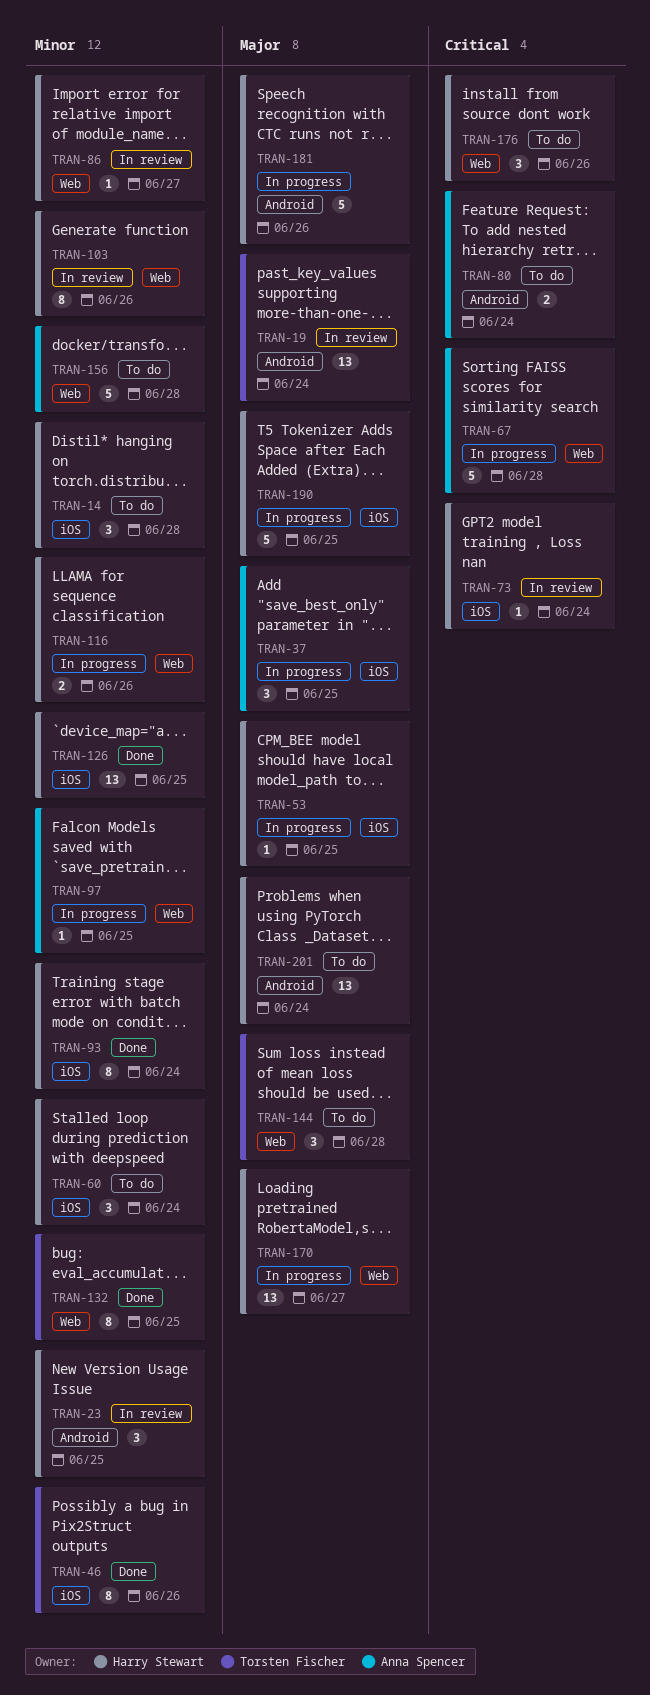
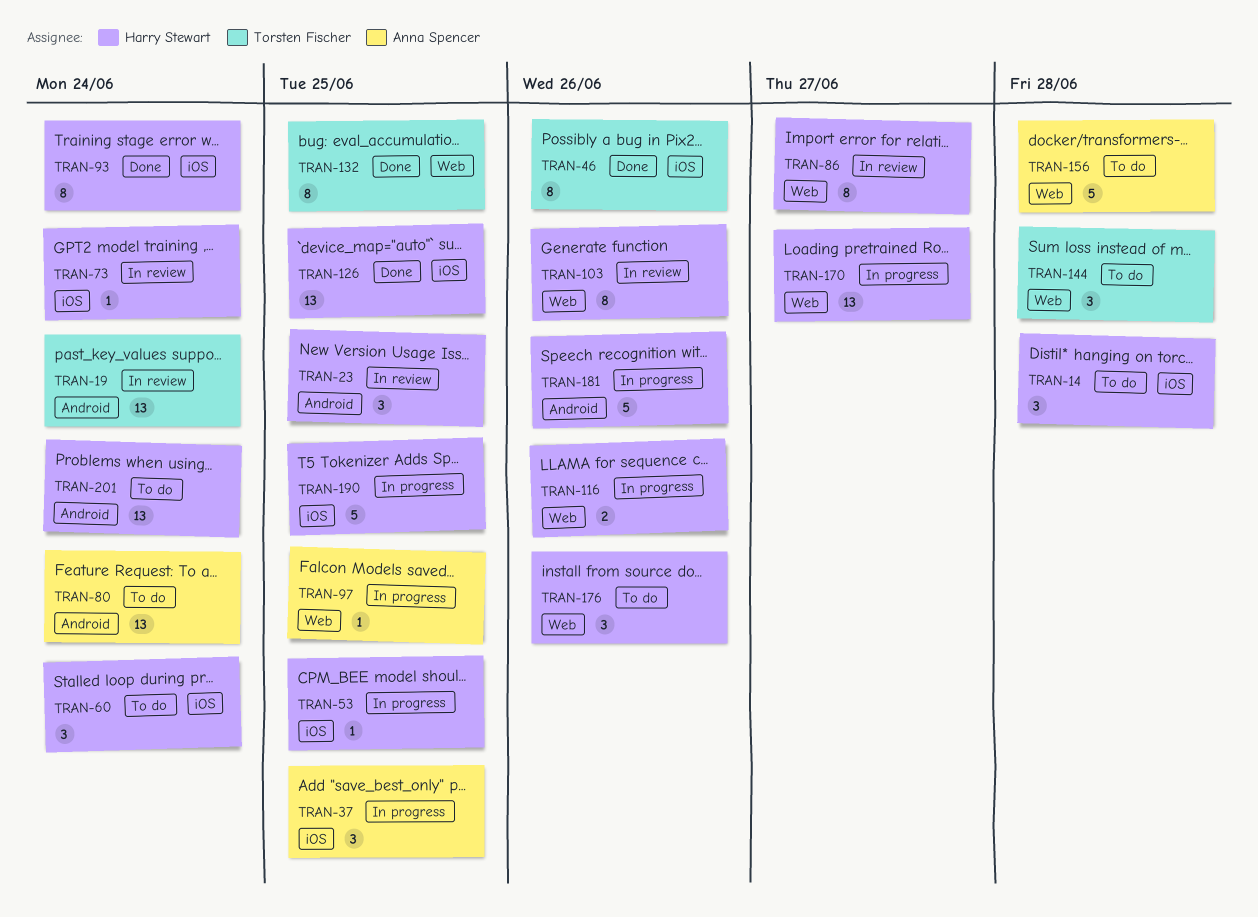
TRAN-67: present -> none
TRAN-80, estimate: 2 -> 13
TRAN-86, estimate: 1 -> 8

